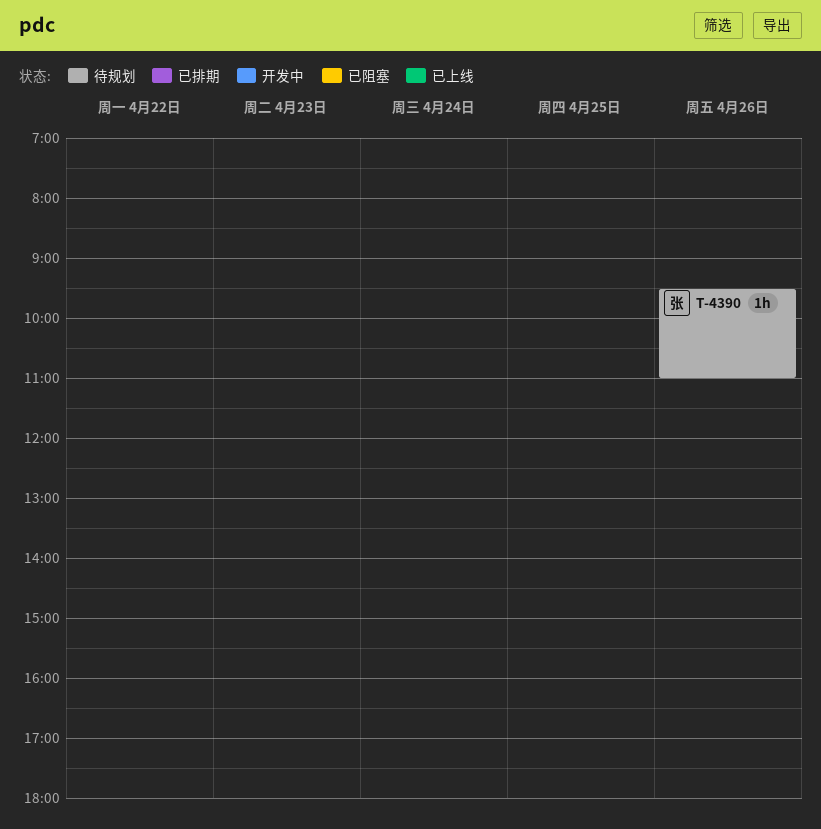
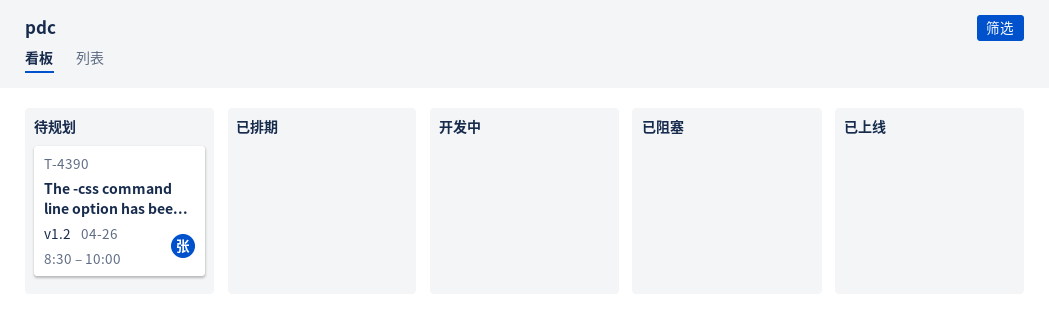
T-4390, begins: 09:30 -> 08:30
T-4390, ends: 11:00 -> 10:00

